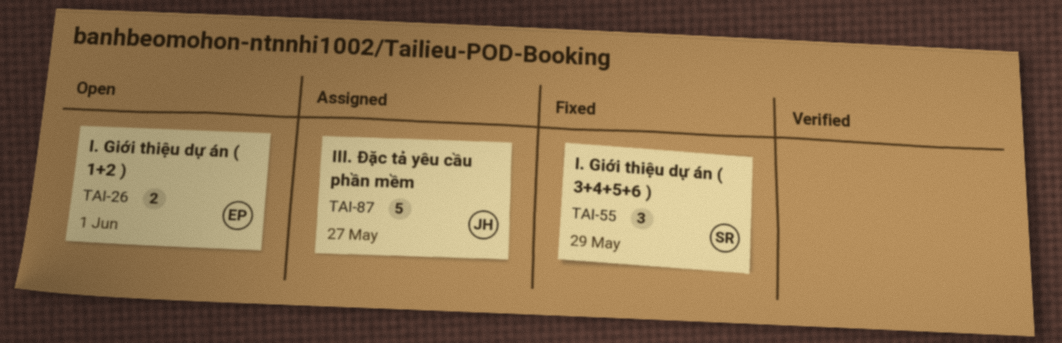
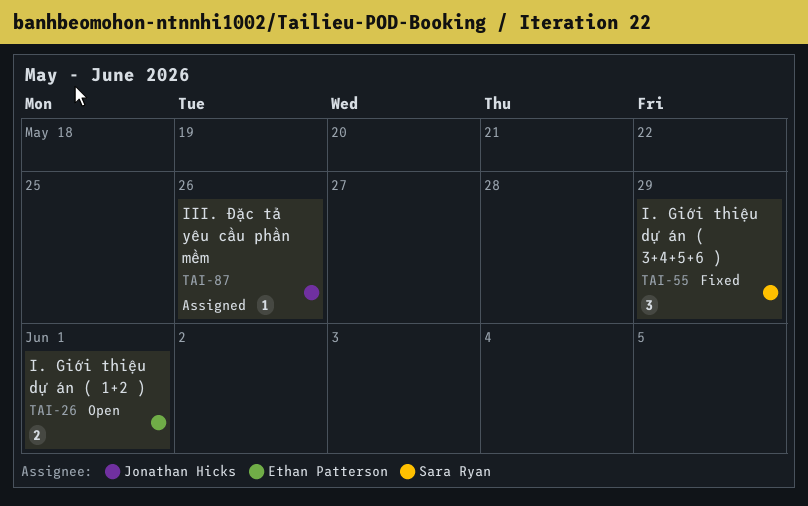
TAI-87, estimate: 5 -> 1
TAI-87, due: May 27 -> May 26

